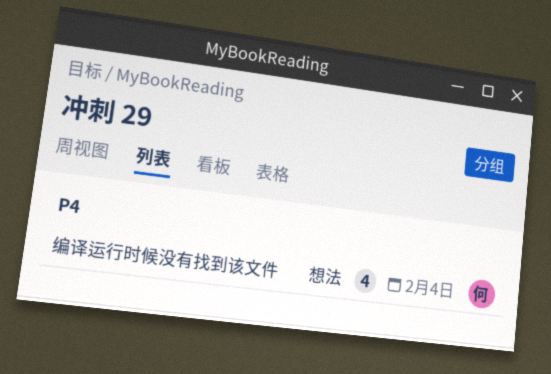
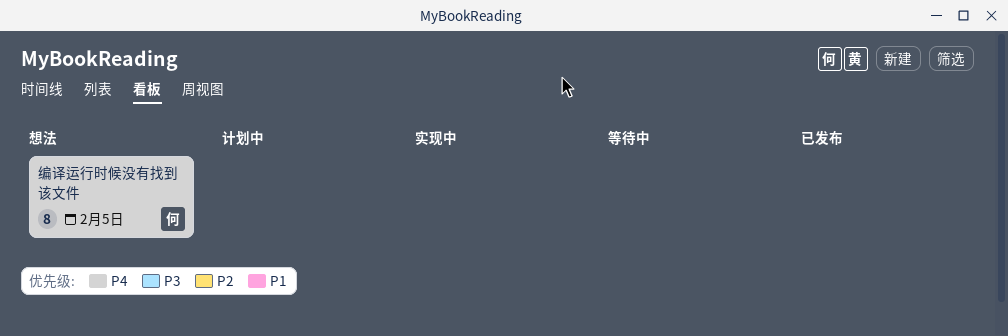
编译运行时候没有找到该文件, estimate: 4 -> 8
编译运行时候没有找到该文件, due: Feb 4 -> Feb 5

